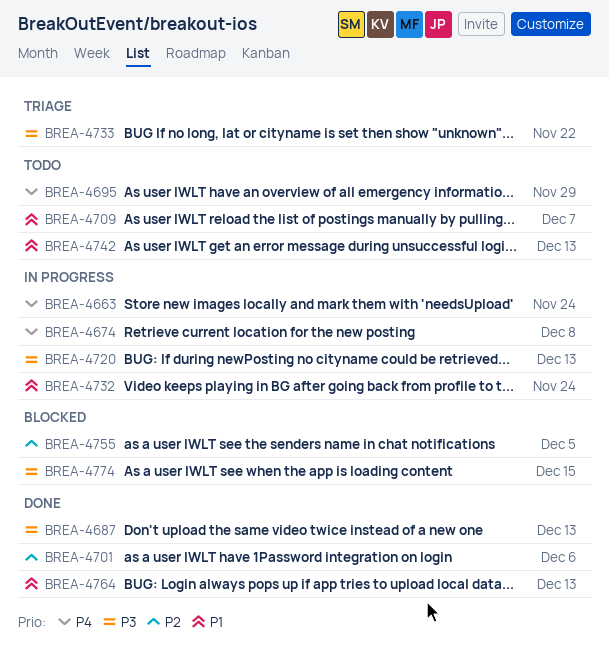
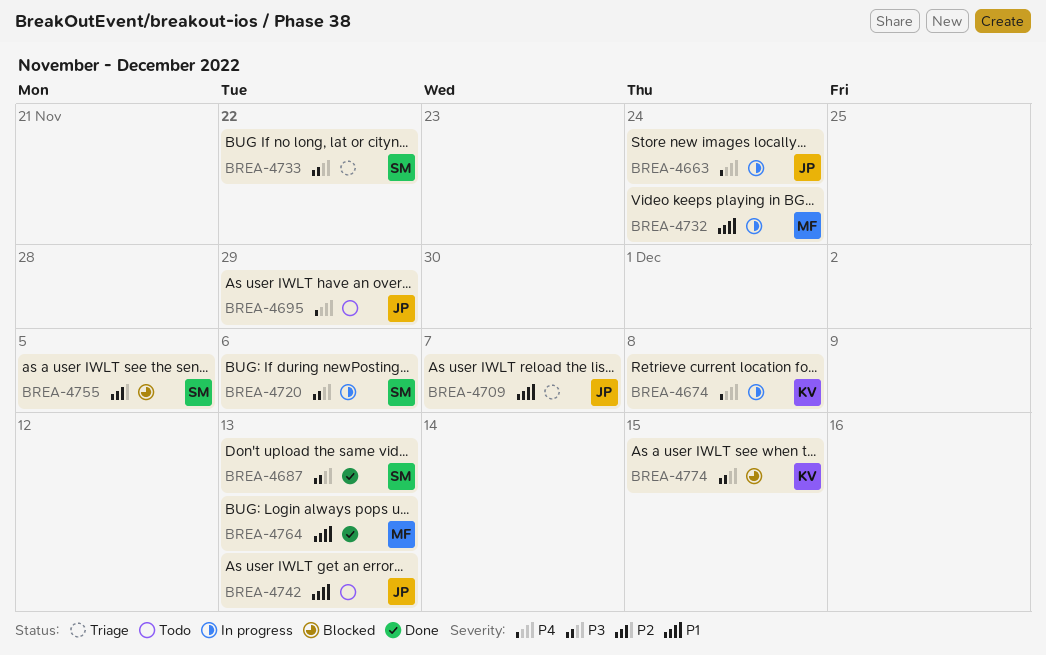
BREA-4701: present -> none
BREA-4709, status: Todo -> Triage
BREA-4720, due: Dec 13 -> Dec 6

